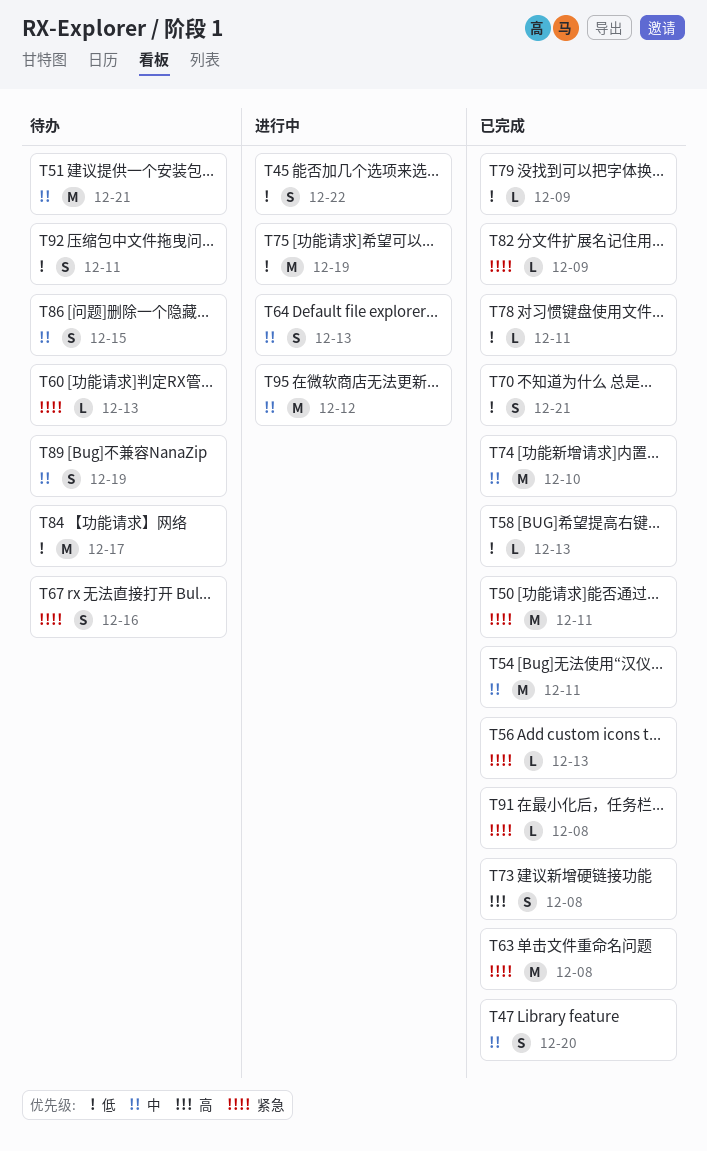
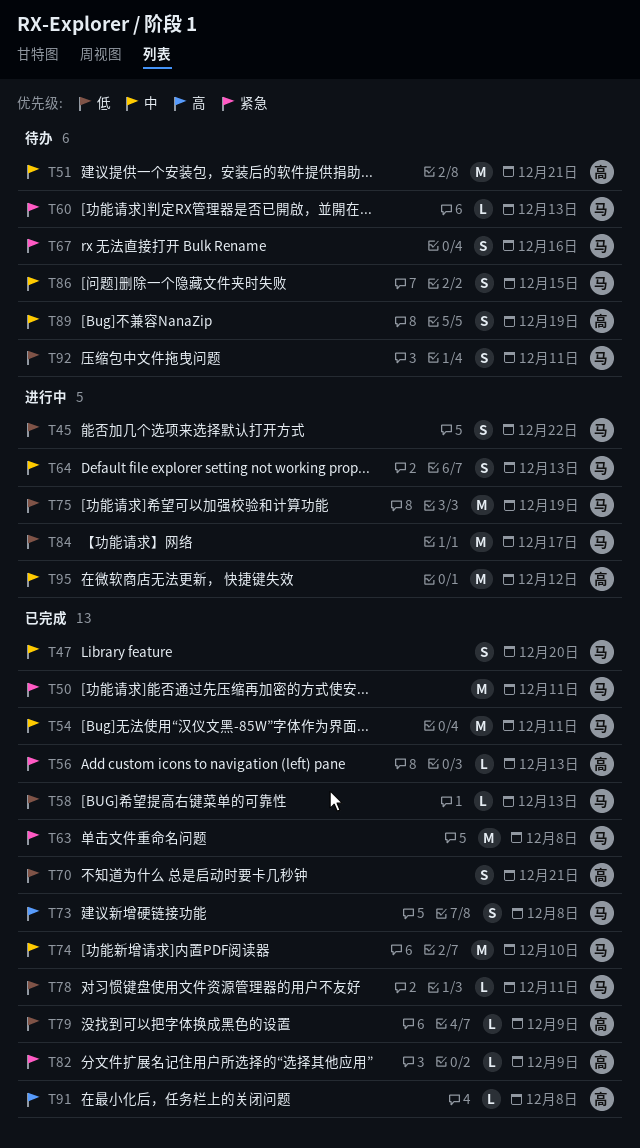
T84, status: 待办 -> 进行中
T91, priority: 紧急 -> 高

